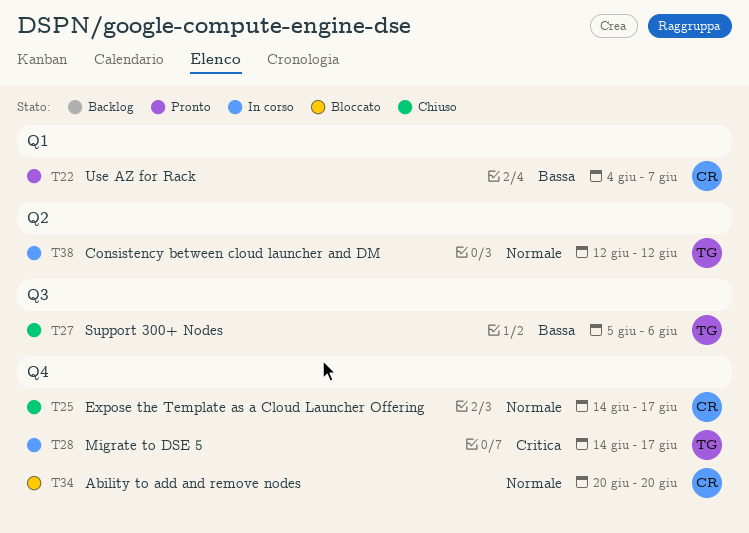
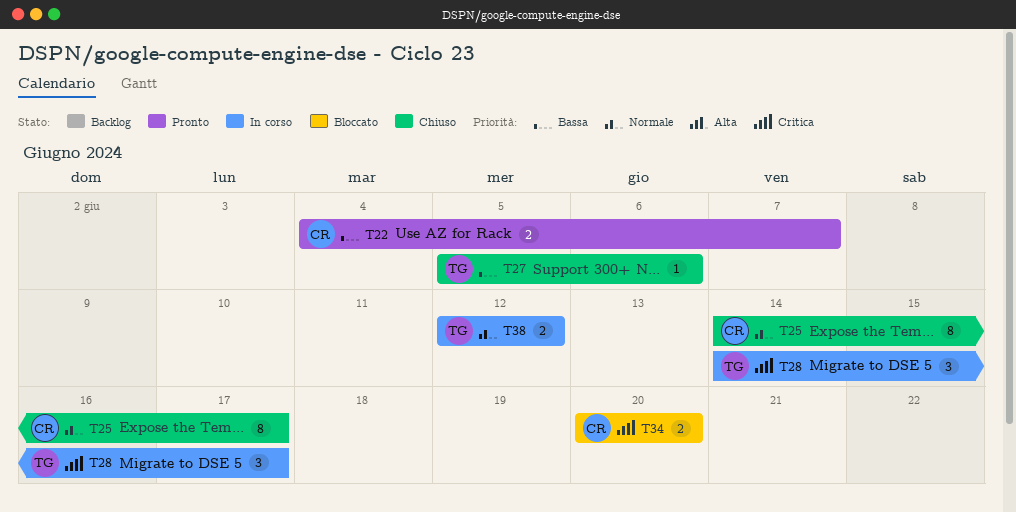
T34, priority: Normale -> Critica

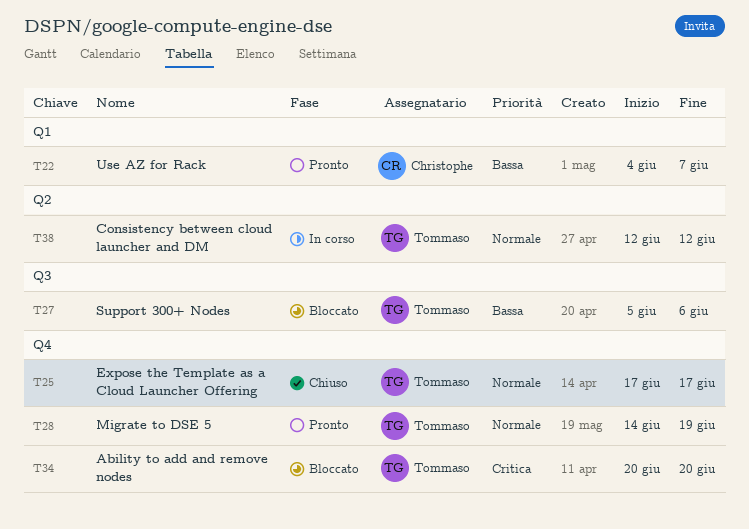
T25, owner: Christophe -> Tommaso
T25, start: Jun 14 -> Jun 17
T27, status: Chiuso -> Bloccato
T28, status: In corso -> Pronto
T28, priority: Critica -> Normale
T28, due: Jun 17 -> Jun 19
T34, owner: Christophe -> Tommaso

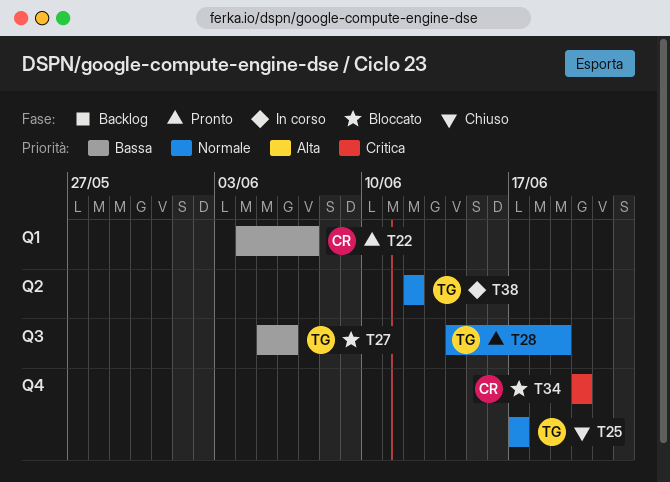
T28, label: Q4 -> Q3
T34, owner: Tommaso -> Christophe

